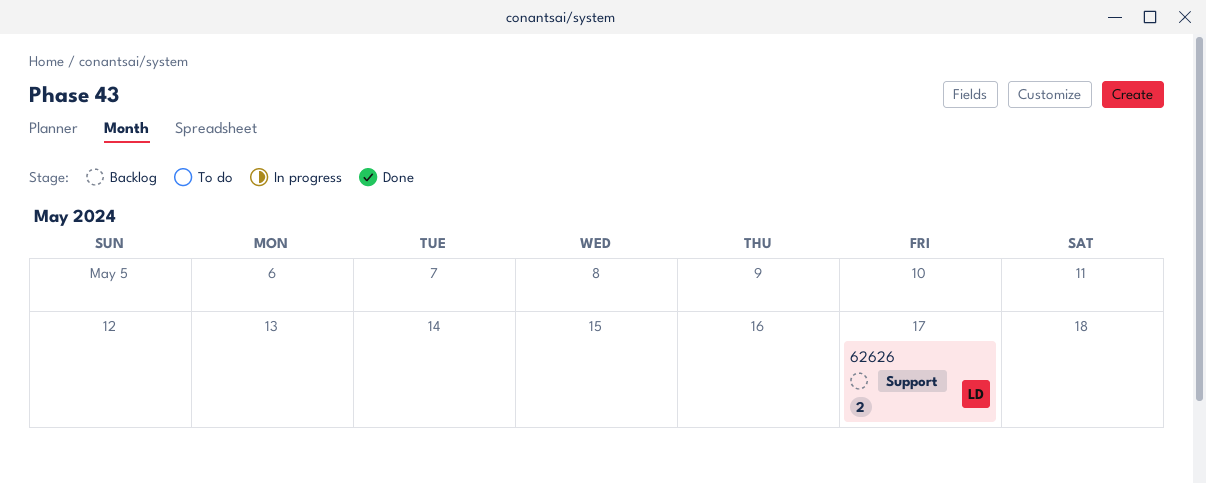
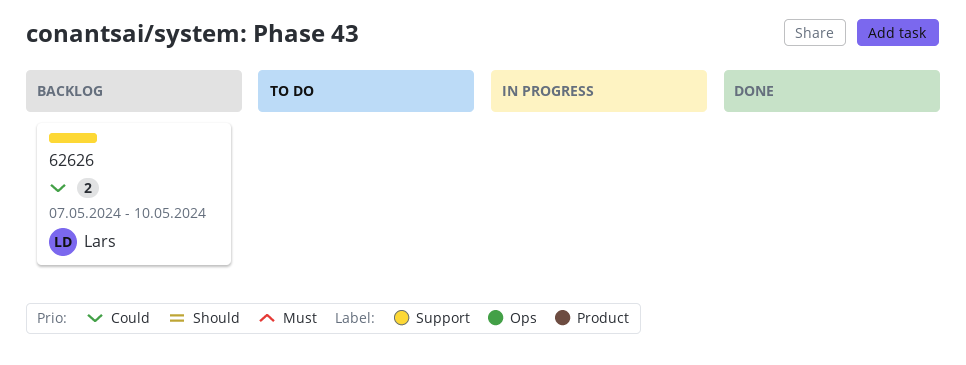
62626, due: May 17 -> May 10

